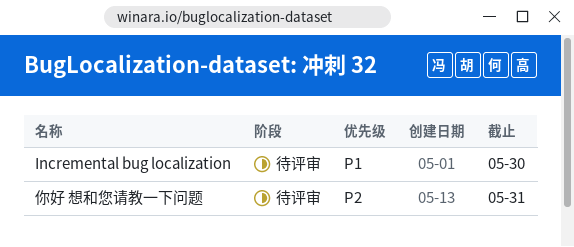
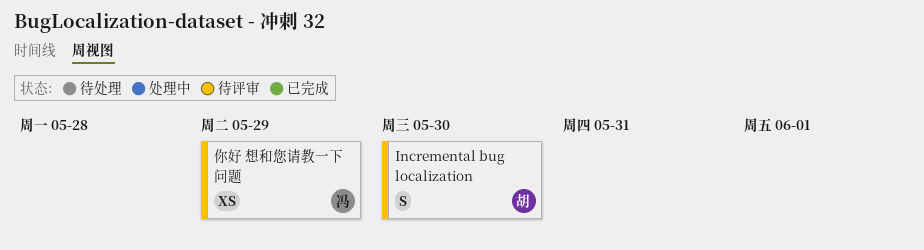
你好 想和您请教一下问题, due: May 31 -> May 29

